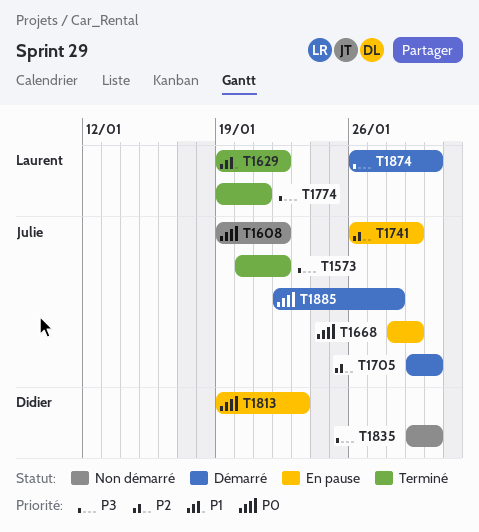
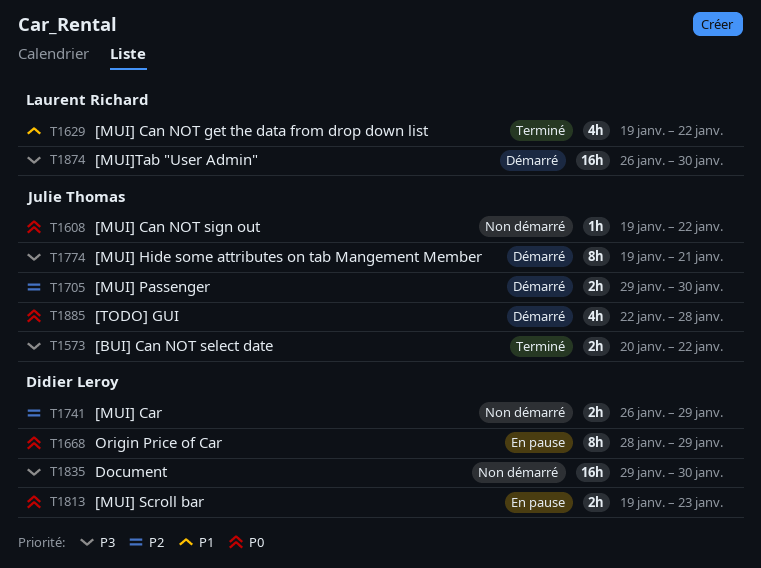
T1668, owner: Julie Thomas -> Didier Leroy
T1741, status: En pause -> Non démarré
T1741, owner: Julie Thomas -> Didier Leroy
T1774, status: Terminé -> Démarré
T1774, owner: Laurent Richard -> Julie Thomas

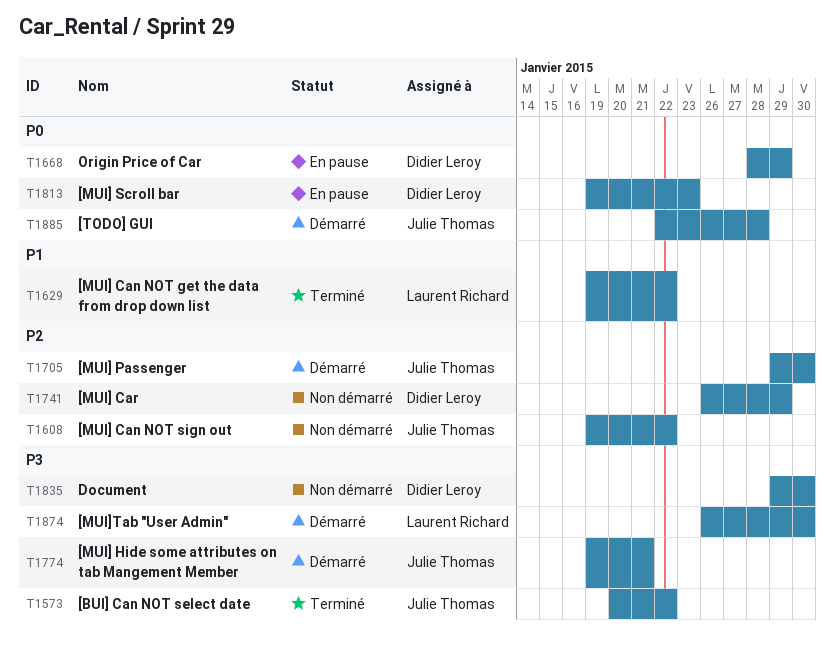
T1608, priority: P0 -> P2

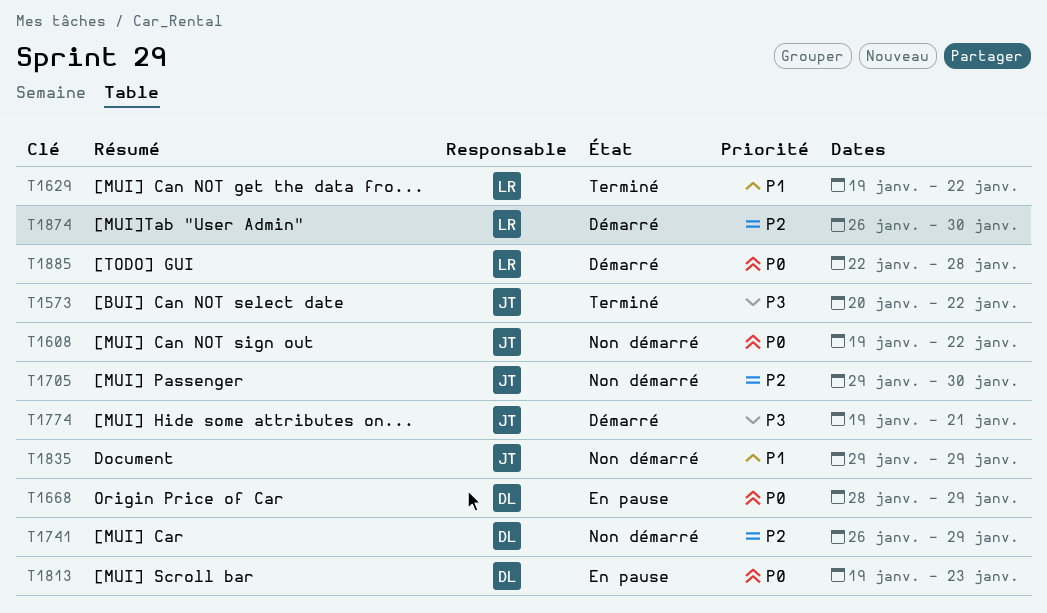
T1608, priority: P2 -> P0
T1705, status: Démarré -> Non démarré
T1835, owner: Didier Leroy -> Julie Thomas
T1835, priority: P3 -> P1
T1835, due: Jan 30 -> Jan 29
T1874, priority: P3 -> P2
T1885, owner: Julie Thomas -> Laurent Richard

